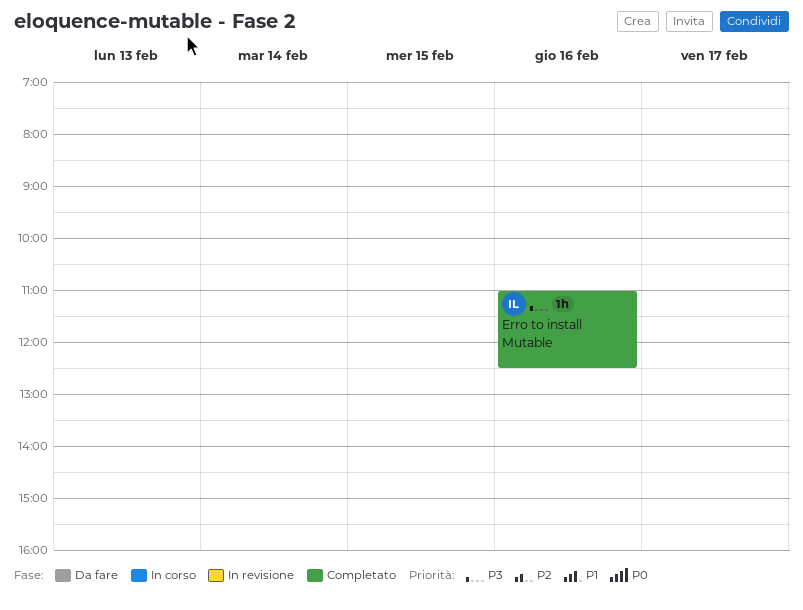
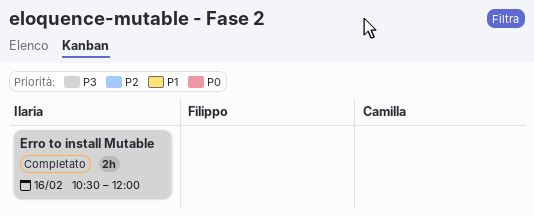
Erro to install Mutable, estimate: 1h -> 2h
Erro to install Mutable, begins: 11:00 -> 10:30
Erro to install Mutable, ends: 12:30 -> 12:00

